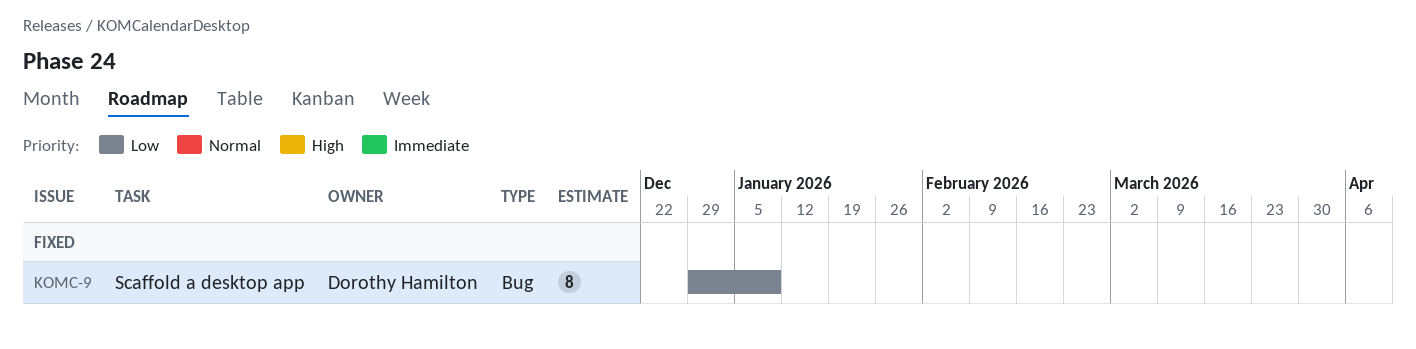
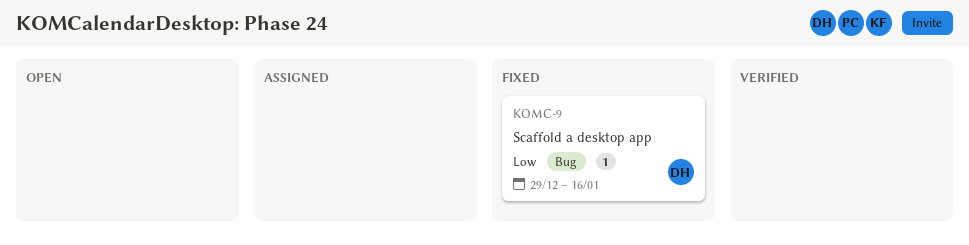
KOMC-9, estimate: 8 -> 1
KOMC-9, due: Jan 9 -> Jan 16

